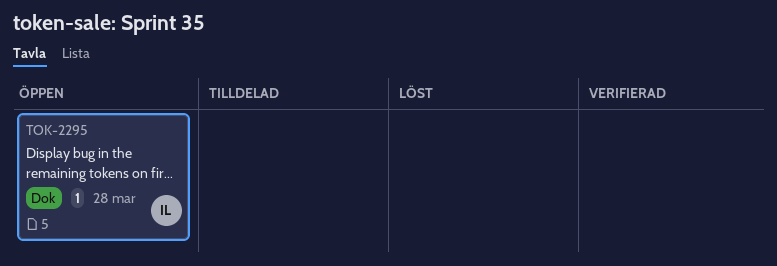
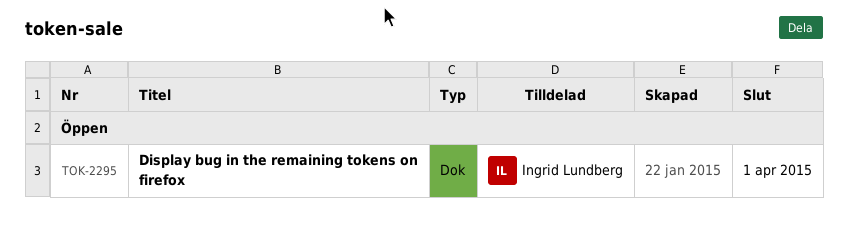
TOK-2295, due: Mar 28 -> Apr 1

